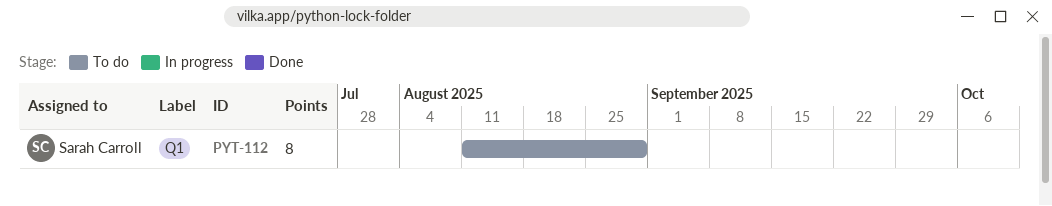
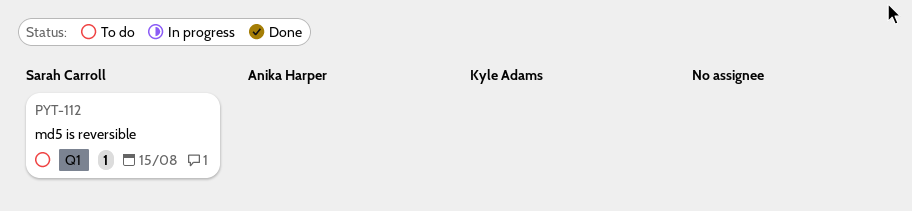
PYT-112, estimate: 8 -> 1
PYT-112, due: Aug 29 -> Aug 15

